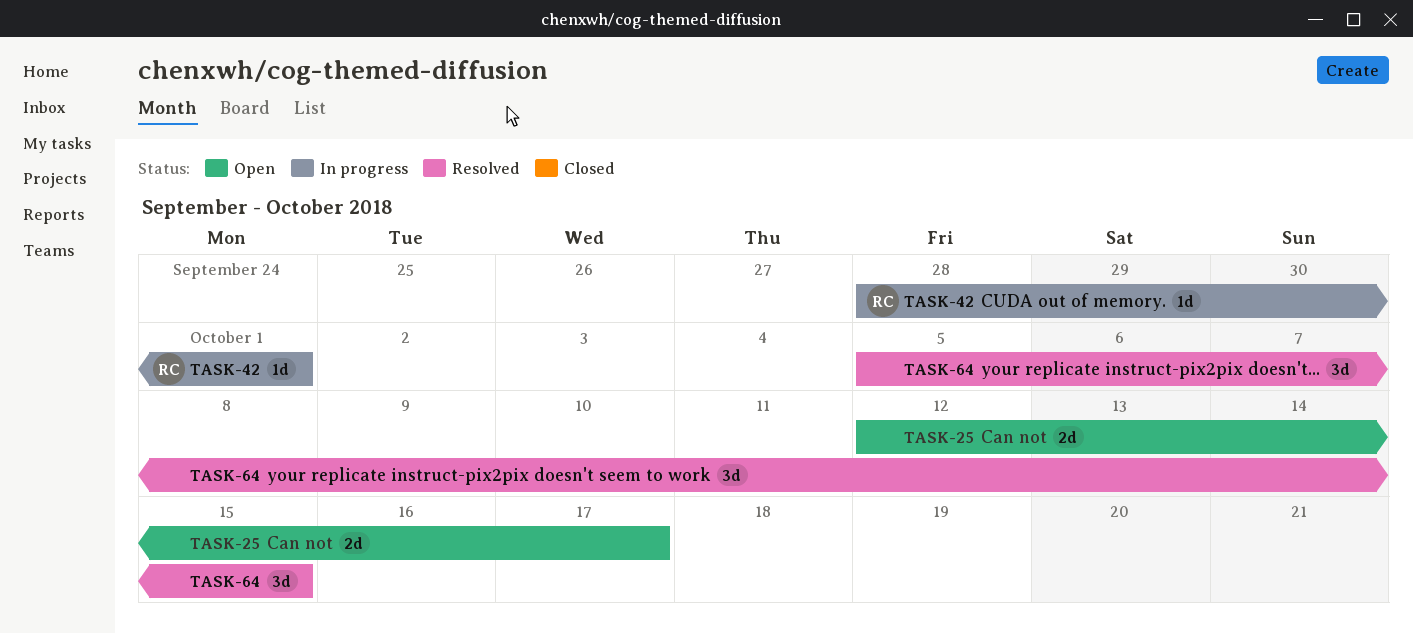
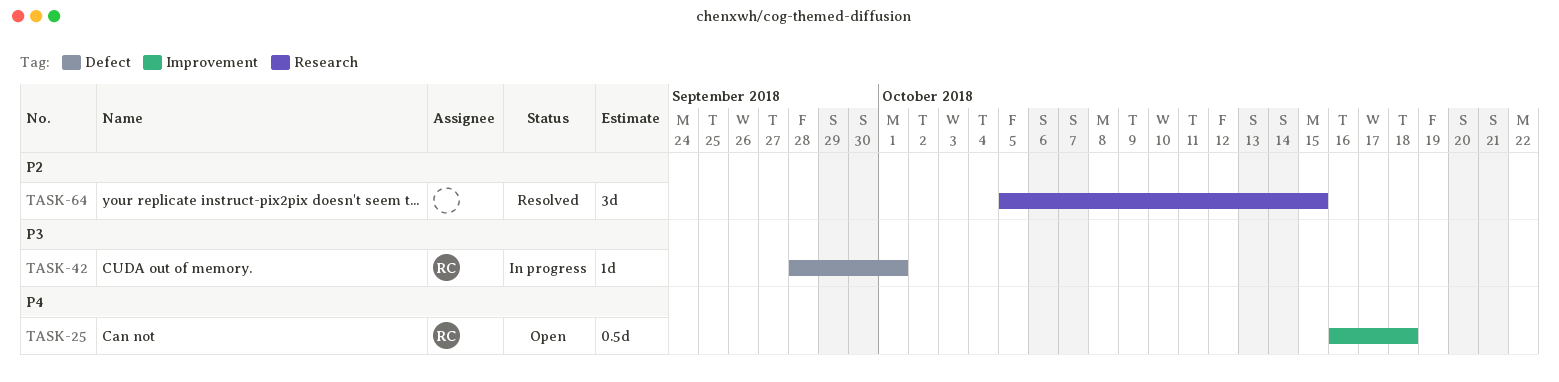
TASK-25, owner: none -> RC
TASK-25, estimate: 2d -> 0.5d
TASK-25, start: Oct 12 -> Oct 16
TASK-25, due: Oct 17 -> Oct 18

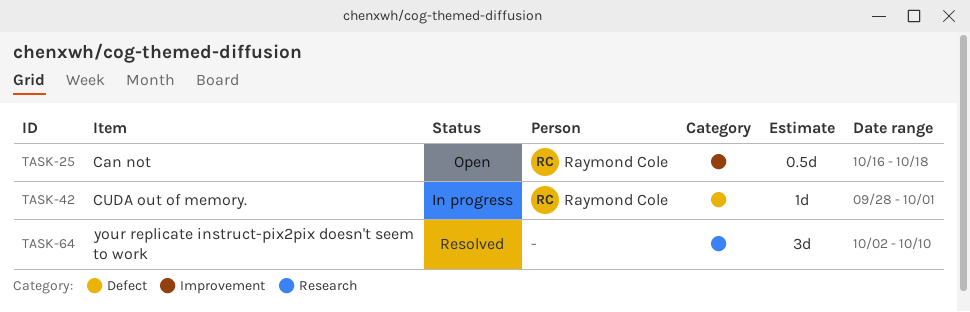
TASK-64, start: Oct 5 -> Oct 2
TASK-64, due: Oct 15 -> Oct 10

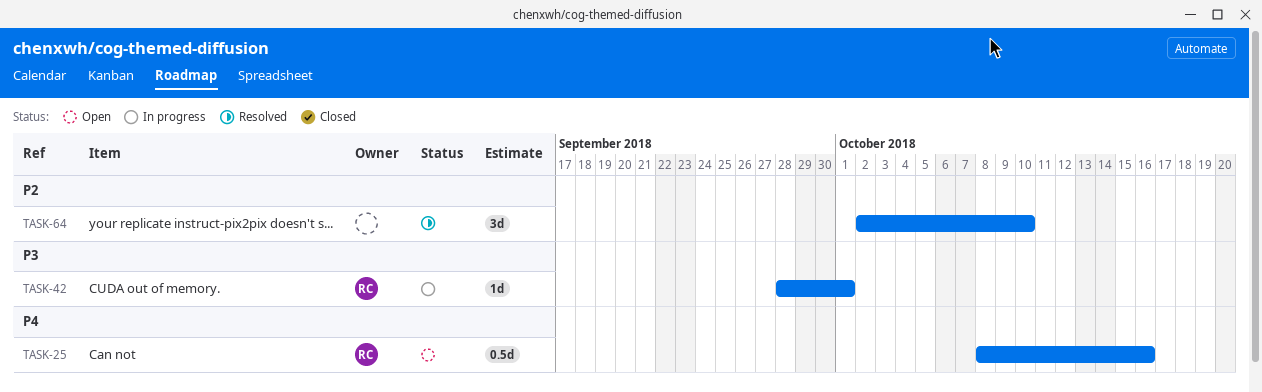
TASK-25, start: Oct 16 -> Oct 8
TASK-25, due: Oct 18 -> Oct 16

